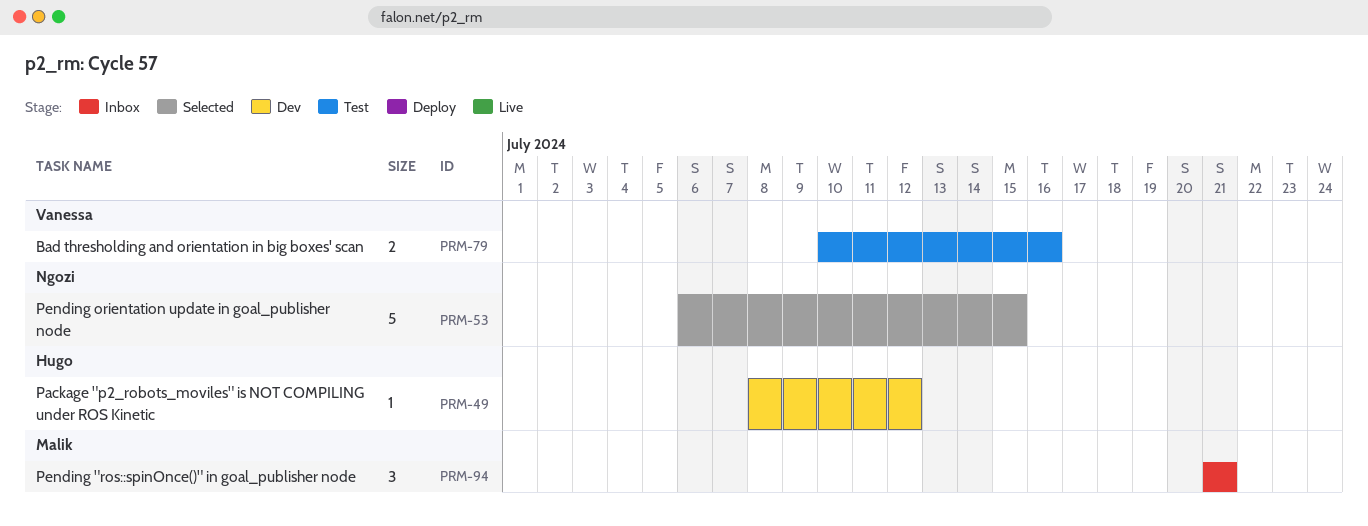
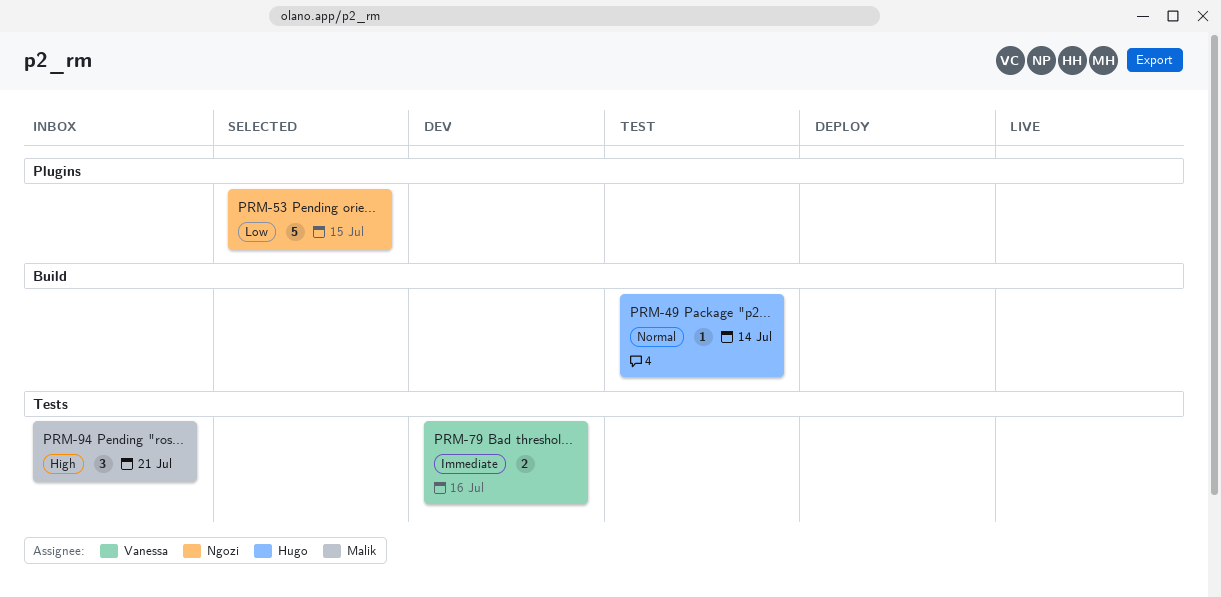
PRM-49, status: Dev -> Test
PRM-49, due: Jul 12 -> Jul 14
PRM-79, status: Test -> Dev

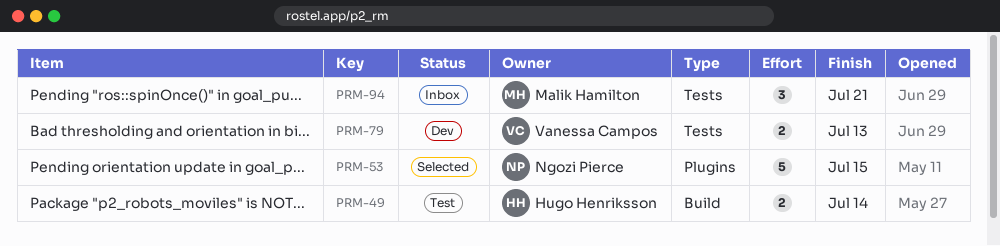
PRM-49, estimate: 1 -> 2
PRM-79, due: Jul 16 -> Jul 13

